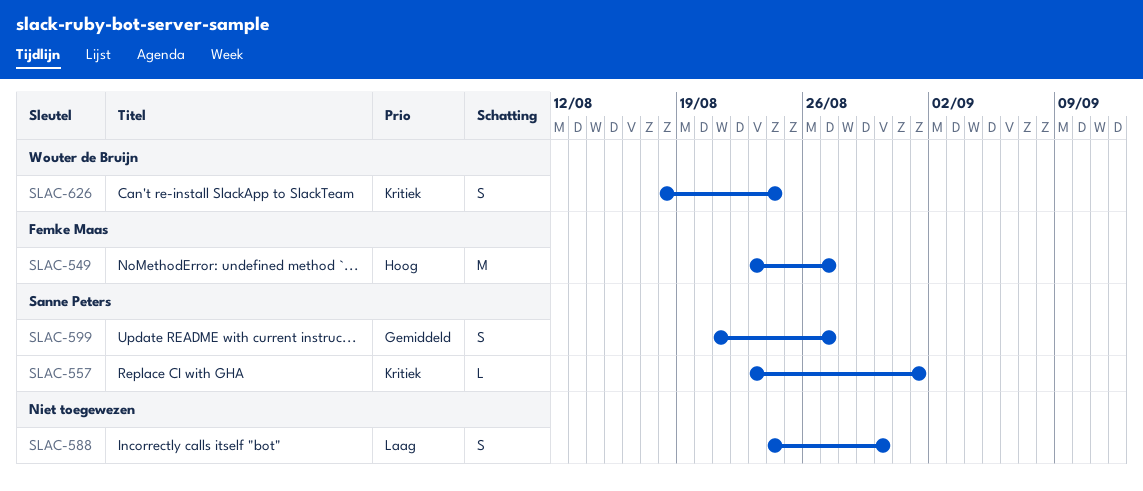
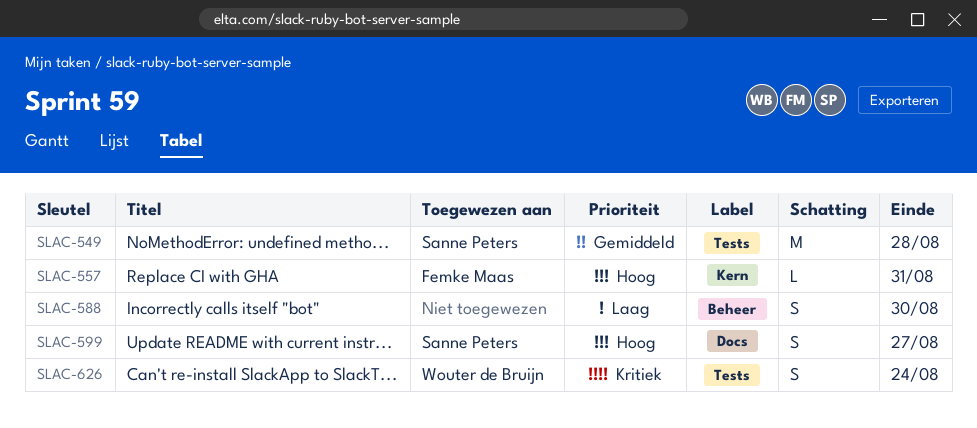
SLAC-549, owner: Femke Maas -> Sanne Peters
SLAC-549, priority: Hoog -> Gemiddeld
SLAC-549, due: Aug 27 -> Aug 28
SLAC-557, owner: Sanne Peters -> Femke Maas
SLAC-557, priority: Kritiek -> Hoog
SLAC-557, due: Sep 1 -> Aug 31
SLAC-599, priority: Gemiddeld -> Hoog

